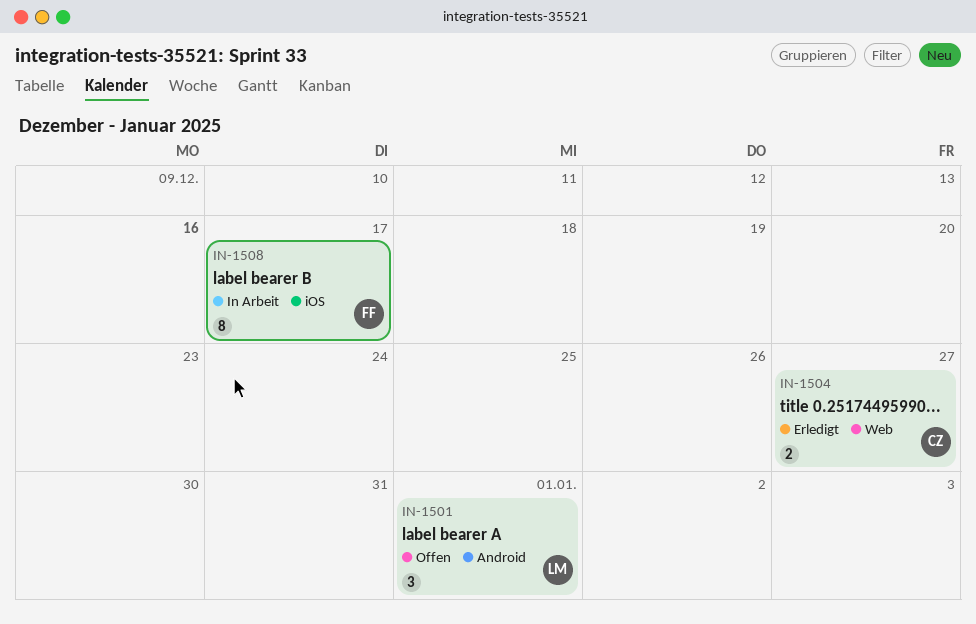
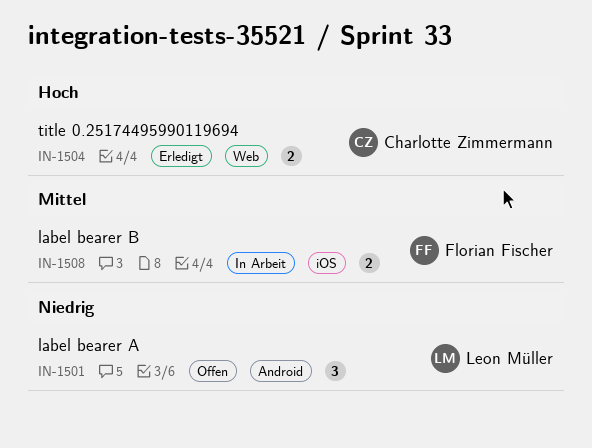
IN-1508, estimate: 8 -> 2

